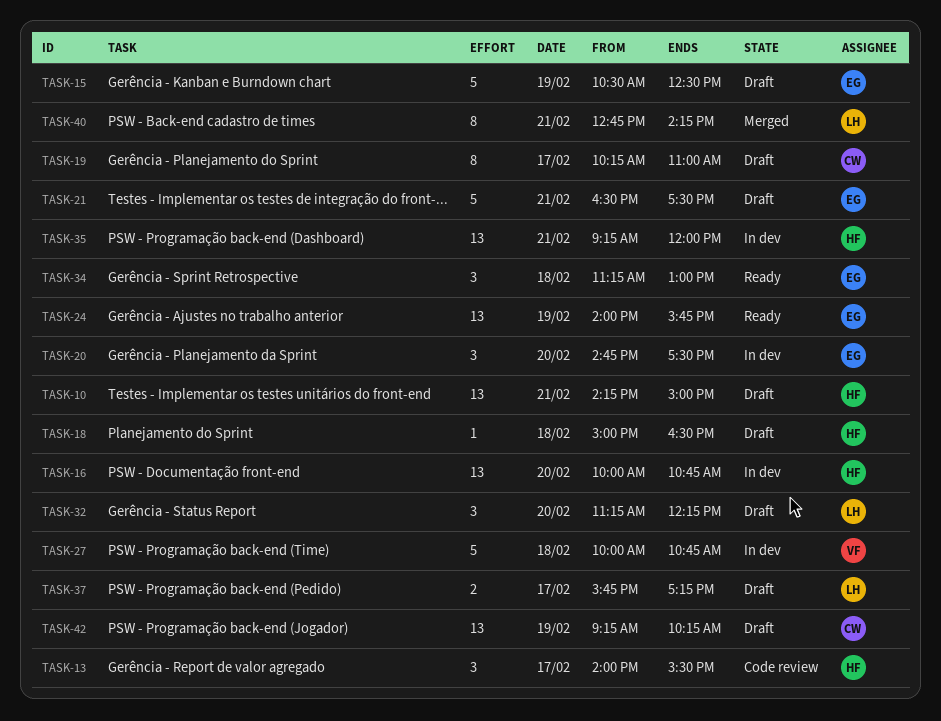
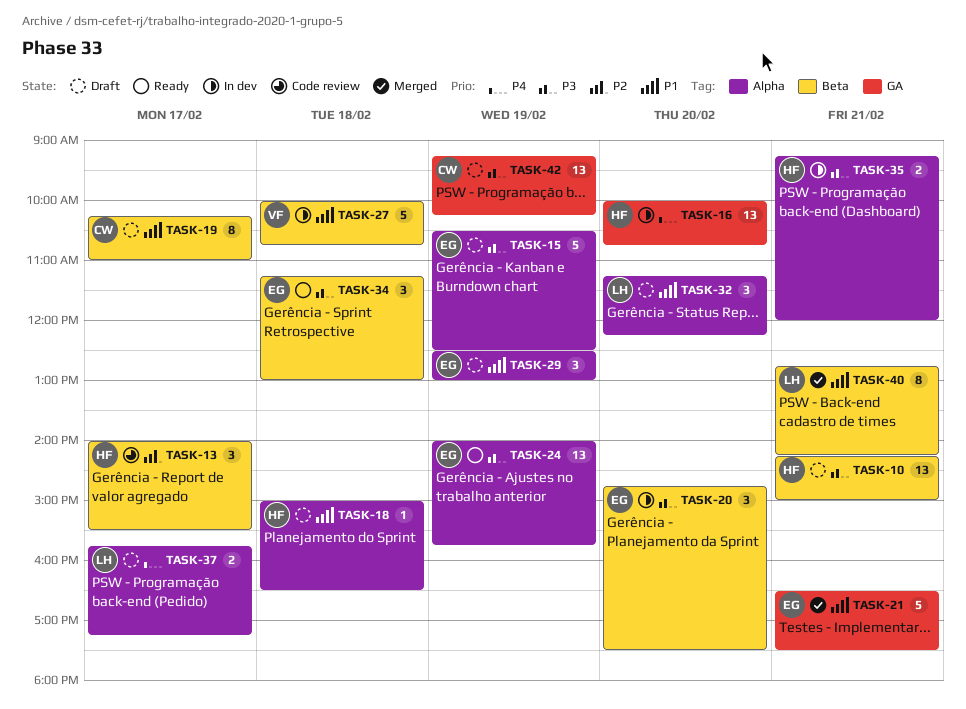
TASK-21, status: Draft -> Merged
TASK-29: none -> present
TASK-35, estimate: 13 -> 2

